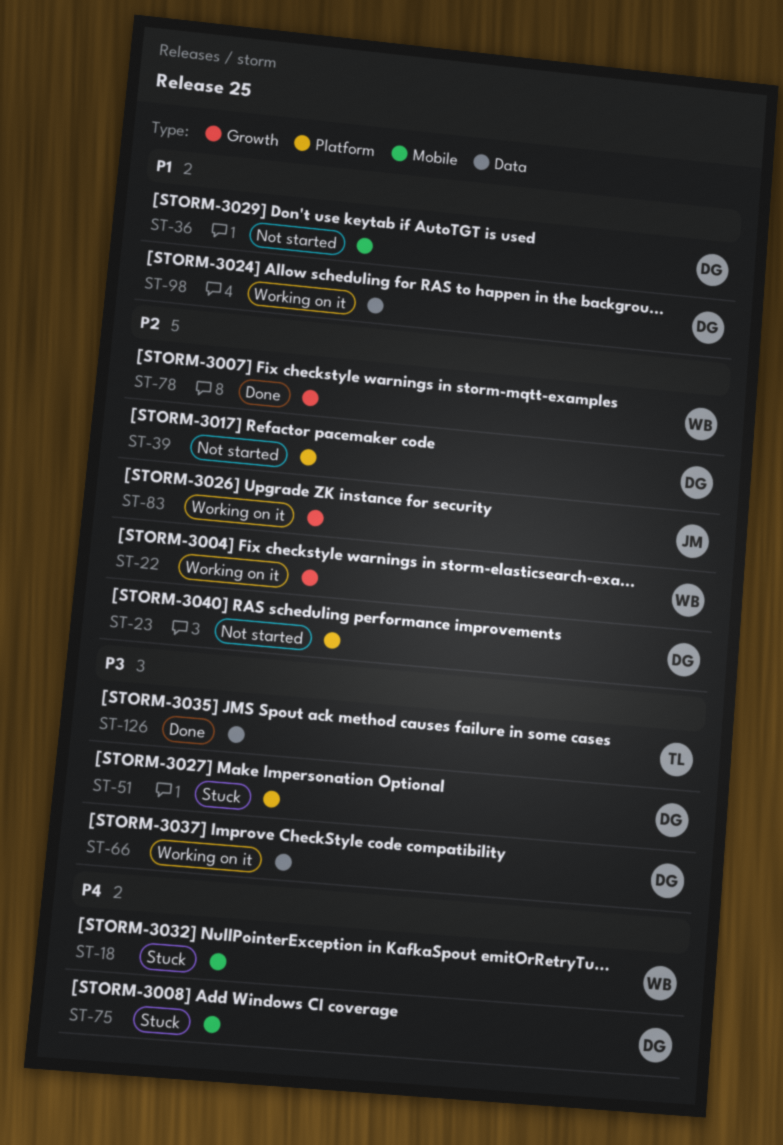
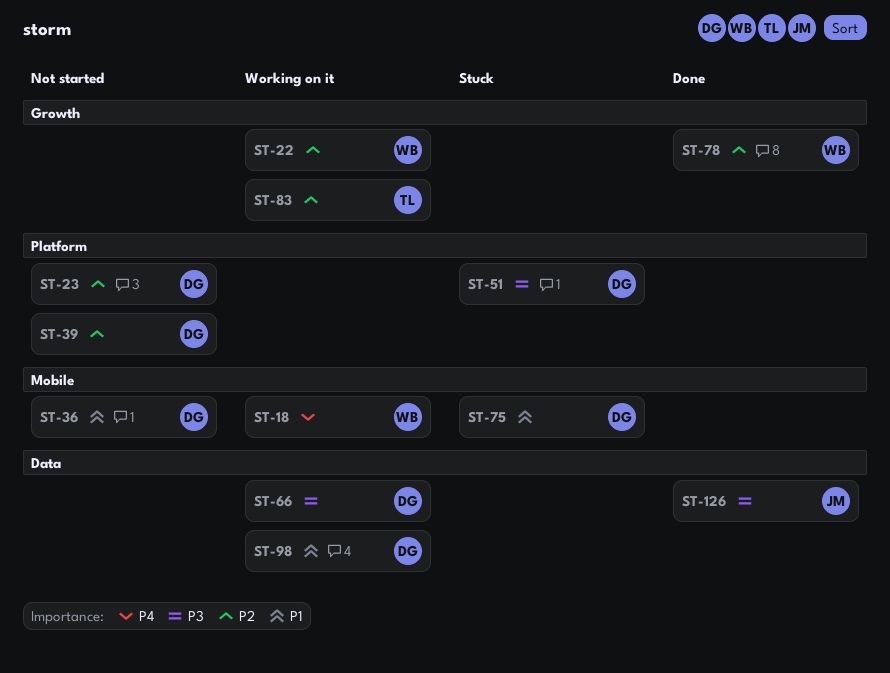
ST-18, status: Stuck -> Working on it
ST-75, priority: P4 -> P1
ST-83, owner: JM -> TL
ST-126, owner: TL -> JM

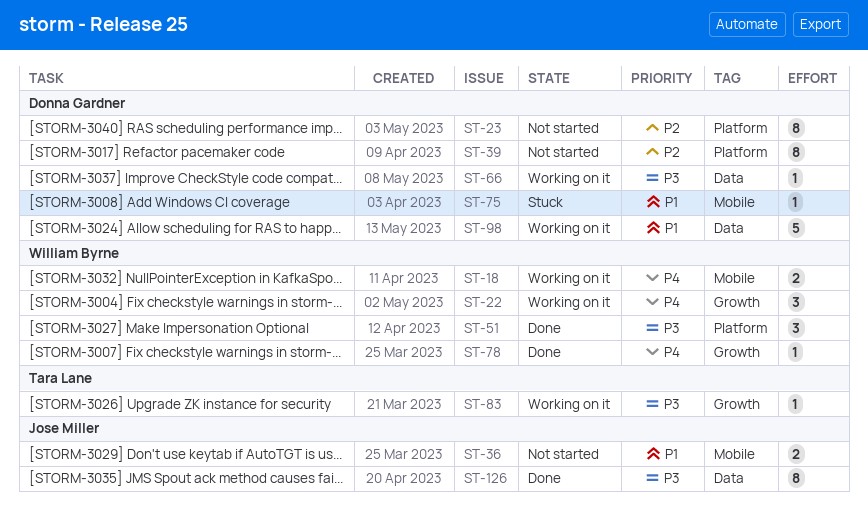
ST-22, priority: P2 -> P4
ST-36, owner: Donna Gardner -> Jose Miller
ST-51, status: Stuck -> Done
ST-51, owner: Donna Gardner -> William Byrne
ST-78, priority: P2 -> P4
ST-83, priority: P2 -> P3

